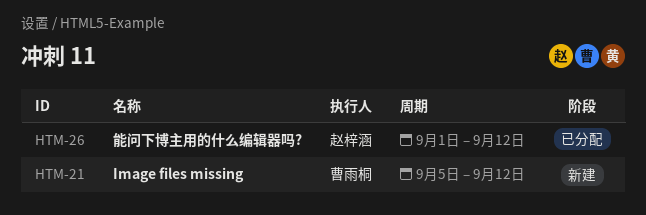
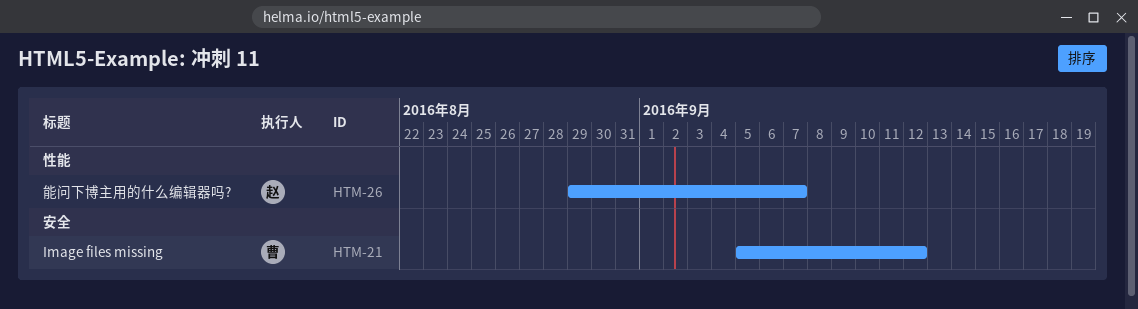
HTM-26, start: Sep 1 -> Aug 29
HTM-26, due: Sep 12 -> Sep 7

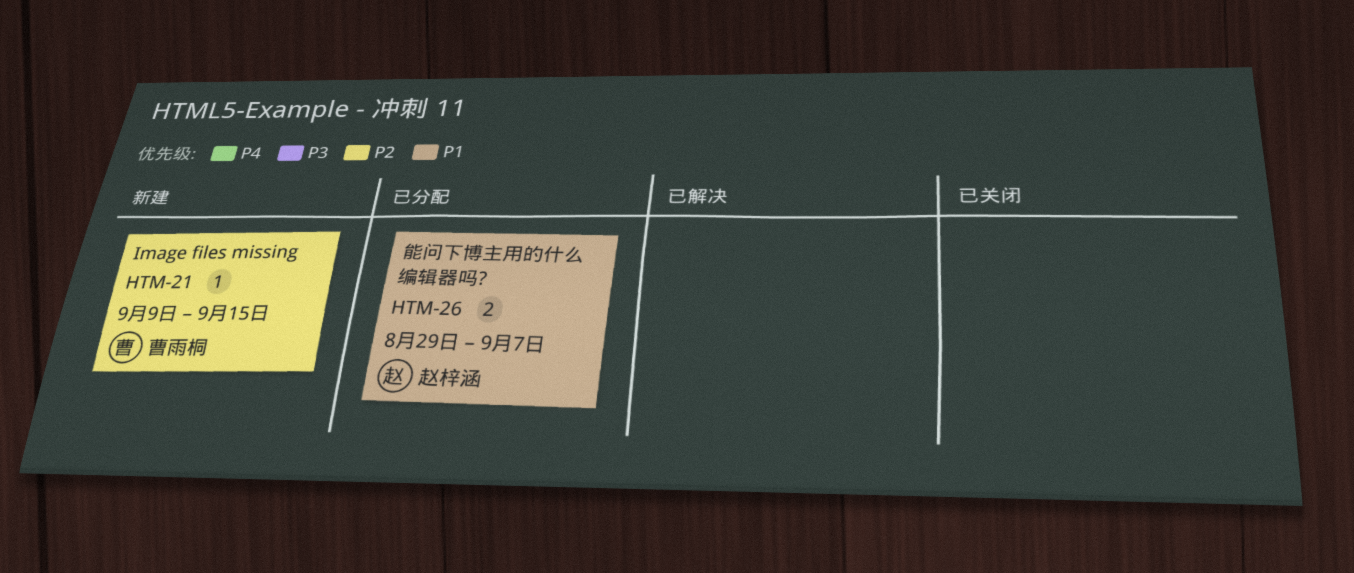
HTM-21, start: Sep 5 -> Sep 9
HTM-21, due: Sep 12 -> Sep 15

